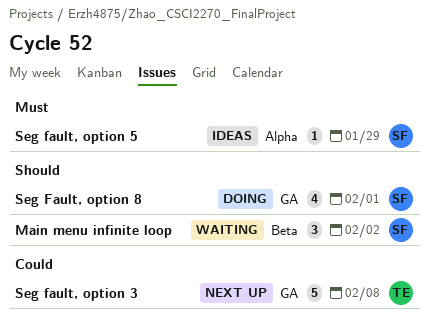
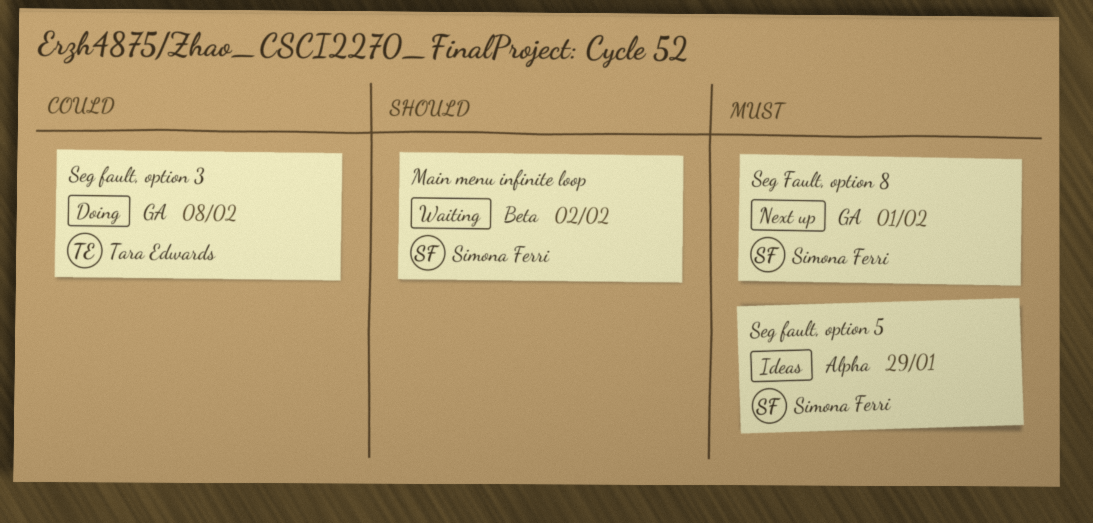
Seg fault, option 3, status: Next up -> Doing
Seg Fault, option 8, status: Doing -> Next up
Seg Fault, option 8, priority: Should -> Must

